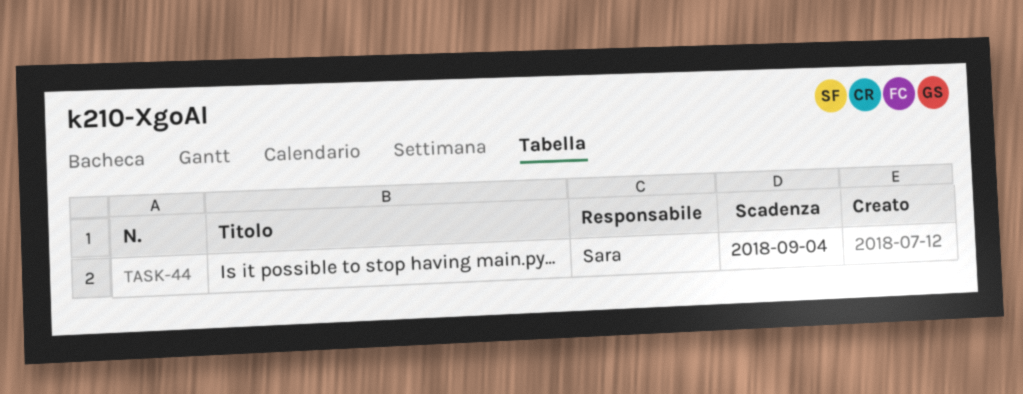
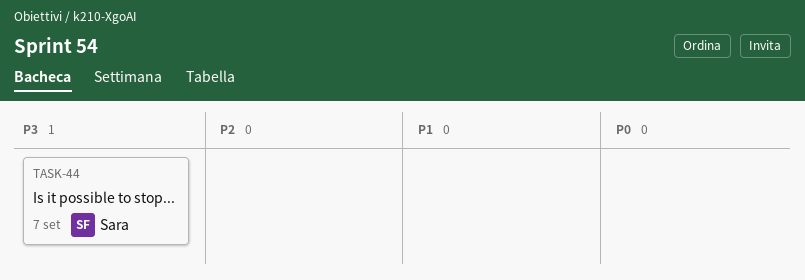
TASK-44, due: Sep 4 -> Sep 7

